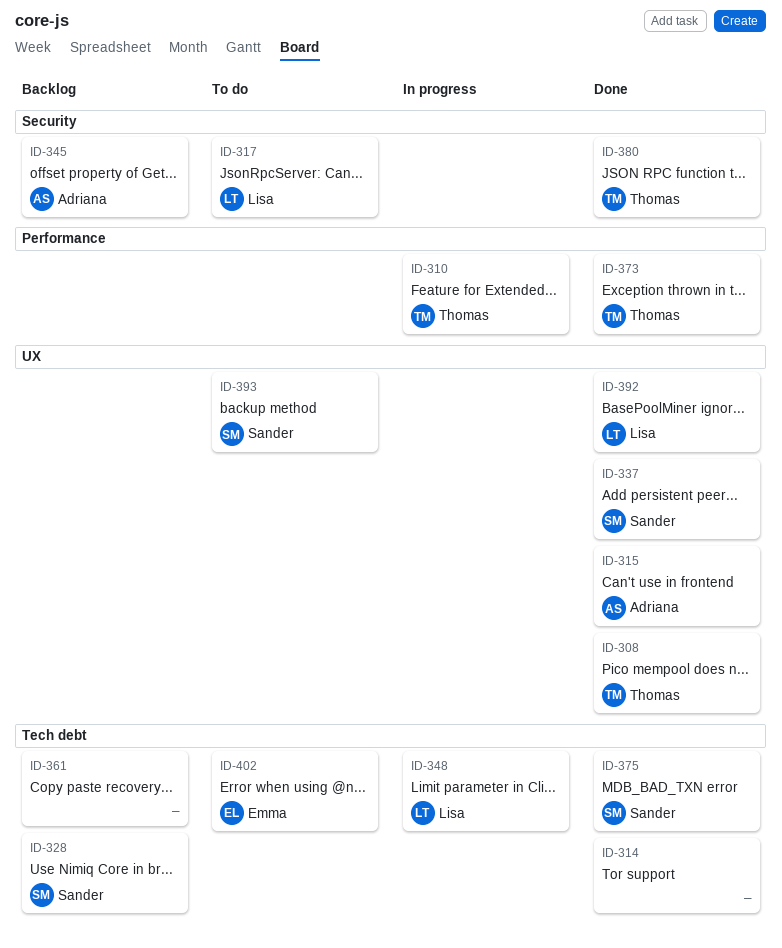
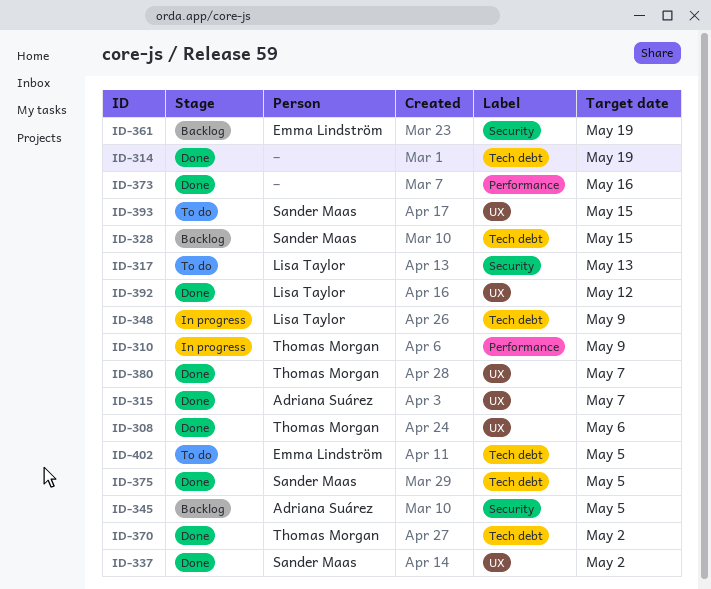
ID-361, owner: none -> Emma Lindström
ID-361, label: Tech debt -> Security
ID-370: none -> present
ID-373, owner: Thomas Morgan -> none
ID-380, label: Security -> UX

